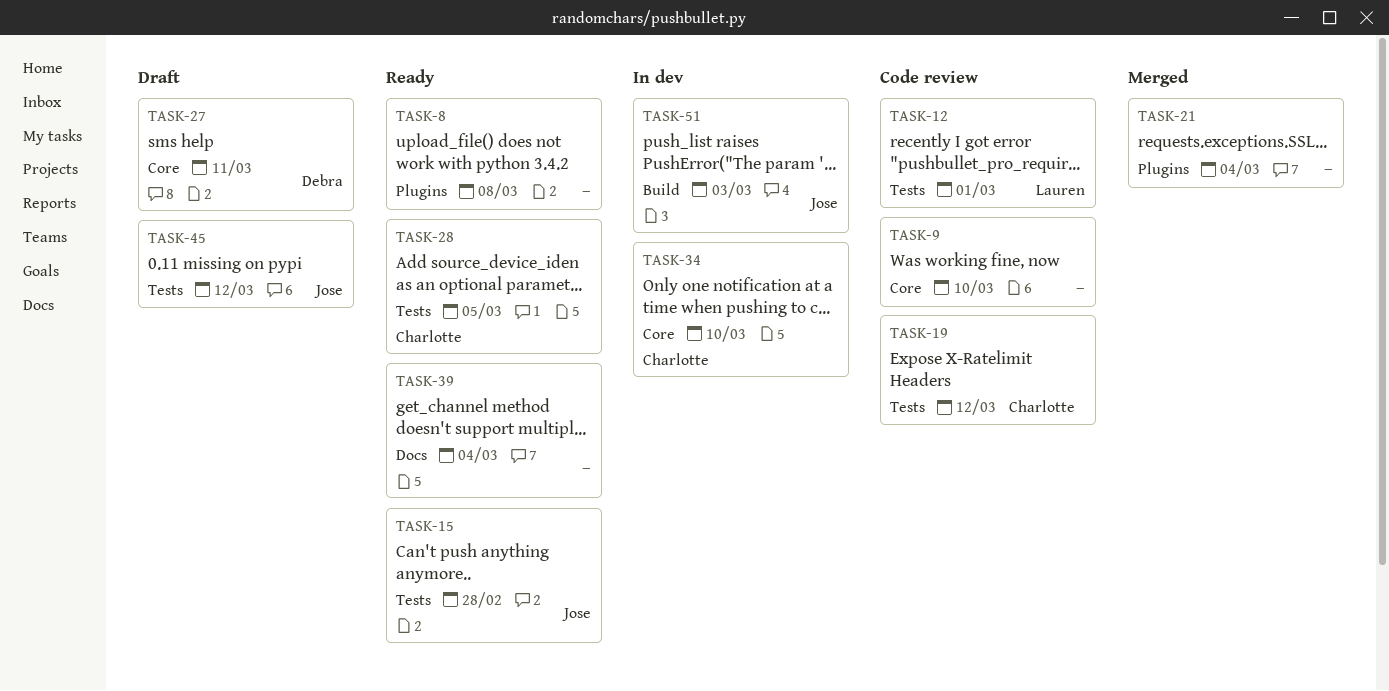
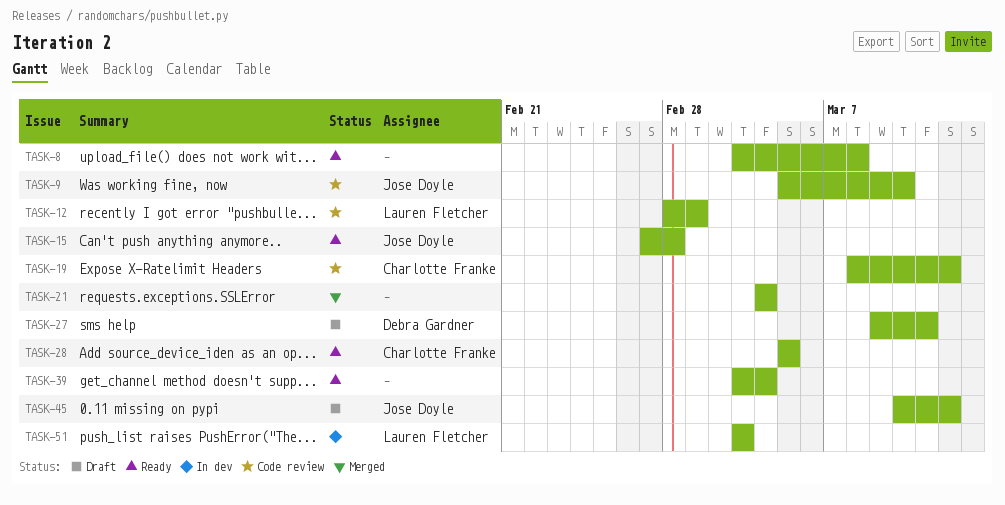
TASK-9, owner: none -> Jose Doyle
TASK-34: present -> none
TASK-51, owner: Jose Doyle -> Lauren Fletcher

